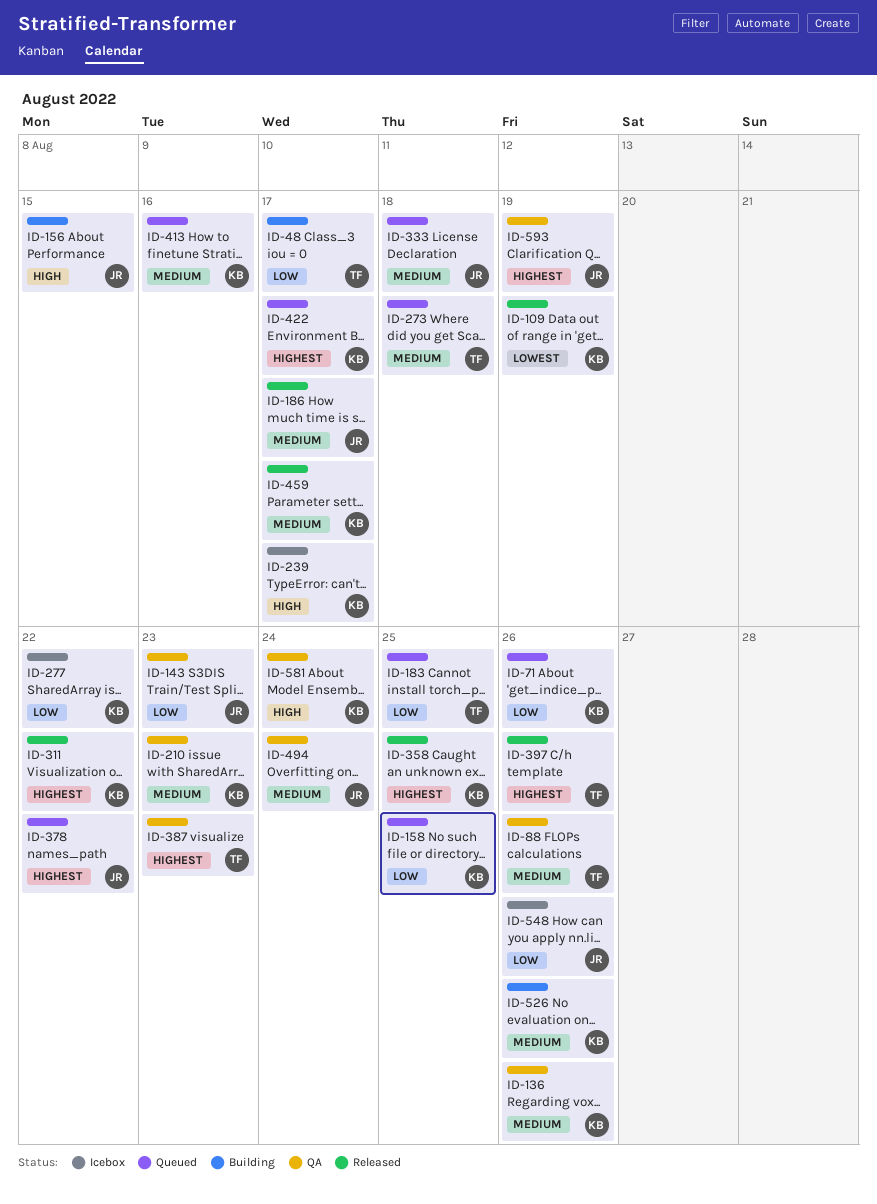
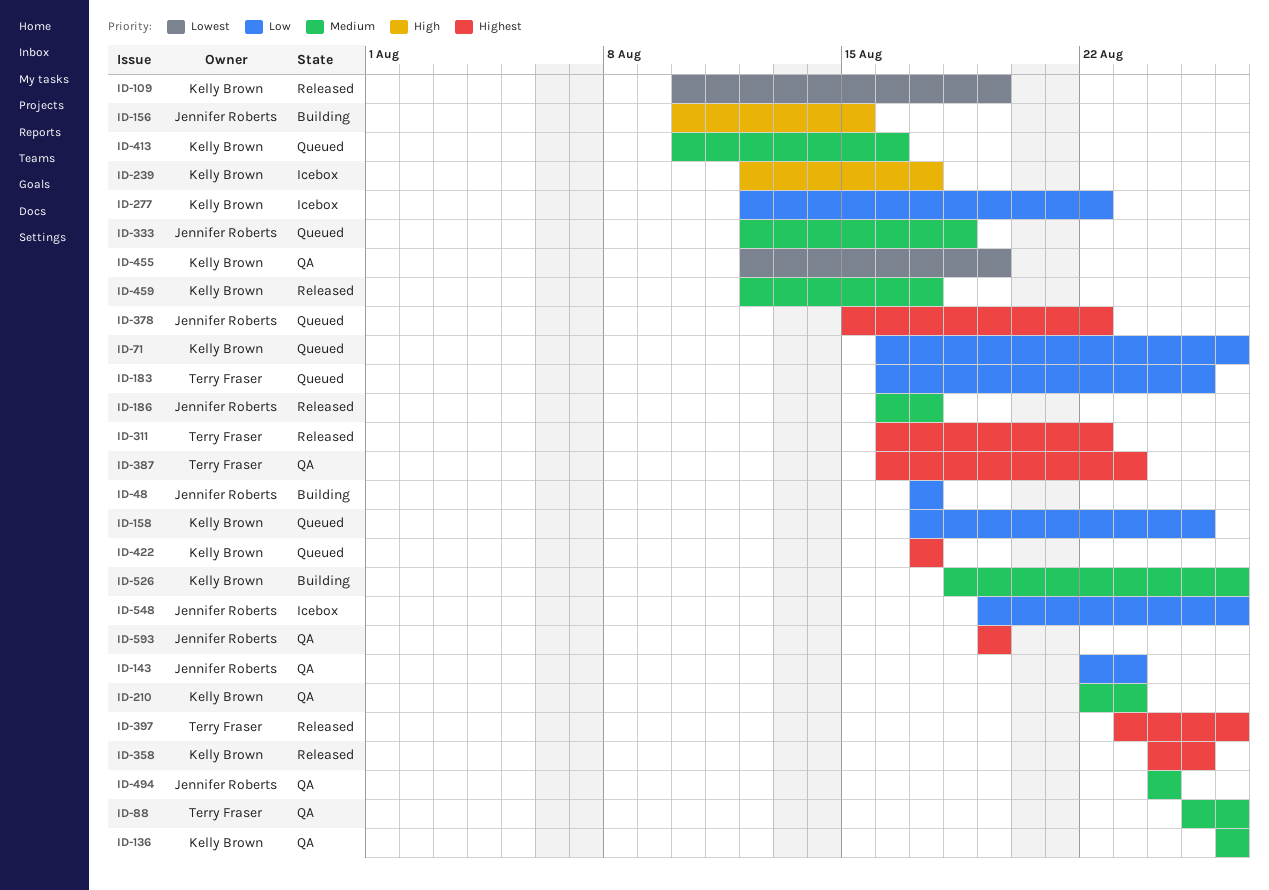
ID-48, owner: Terry Fraser -> Jennifer Roberts
ID-273: present -> none
ID-311, owner: Kelly Brown -> Terry Fraser
ID-455: none -> present
ID-581: present -> none

